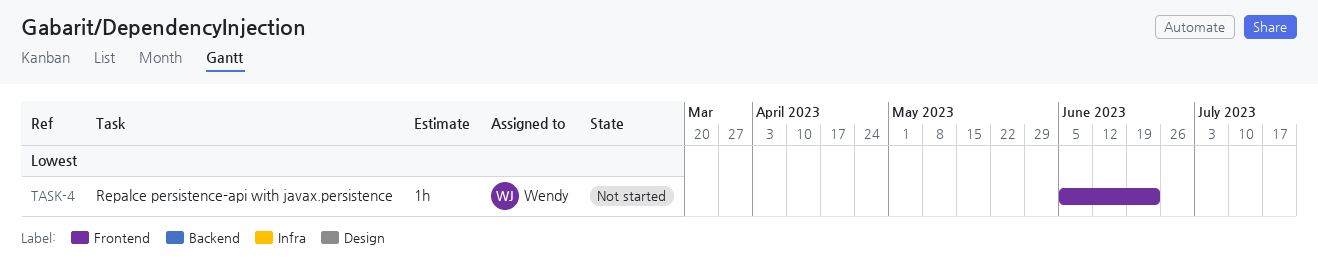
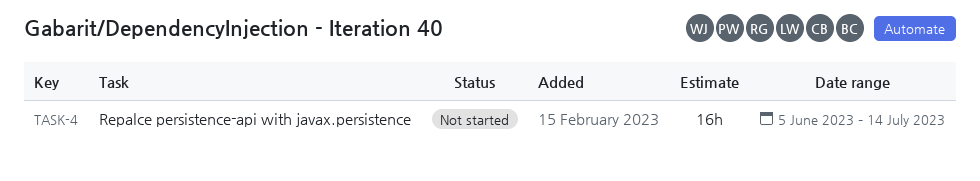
TASK-4, estimate: 1h -> 16h
TASK-4, due: Jun 23 -> Jul 14

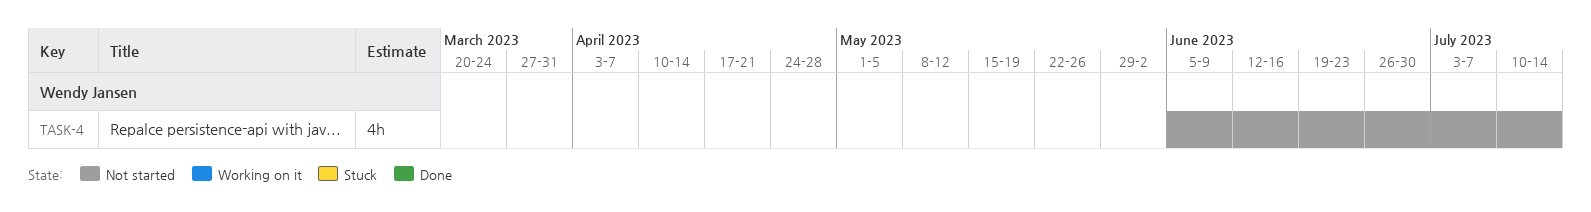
TASK-4, estimate: 16h -> 4h

